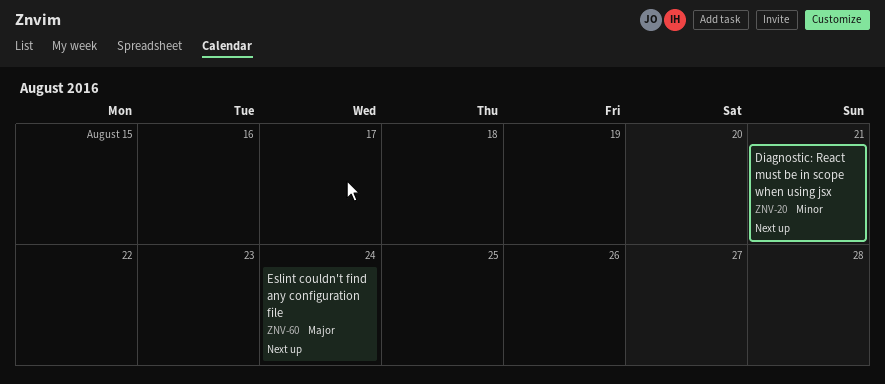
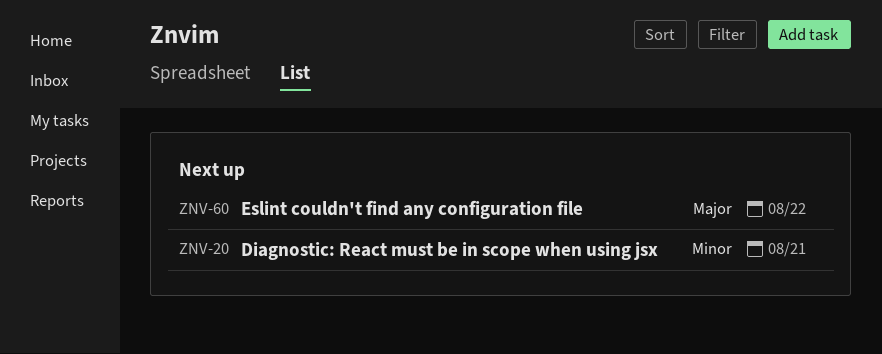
ZNV-60, due: Aug 24 -> Aug 22

